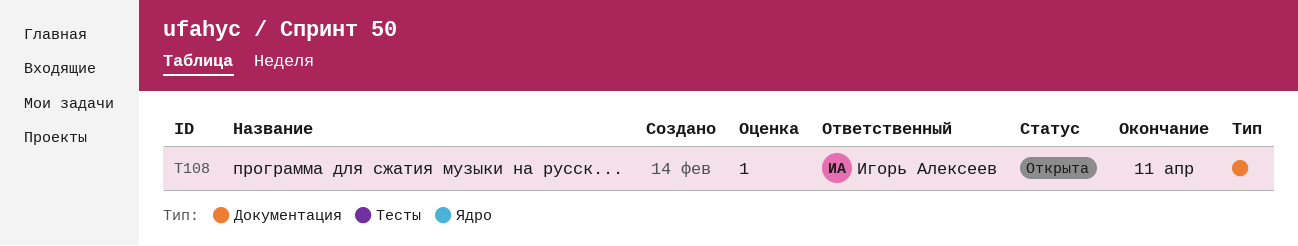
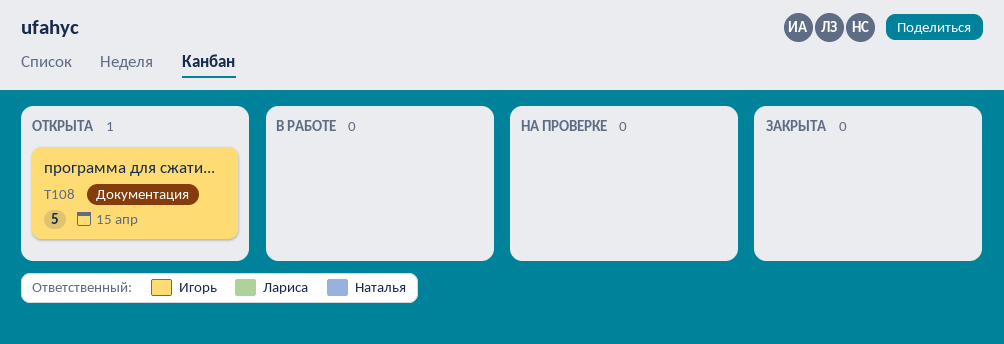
T108, estimate: 1 -> 5
T108, due: Apr 11 -> Apr 15

